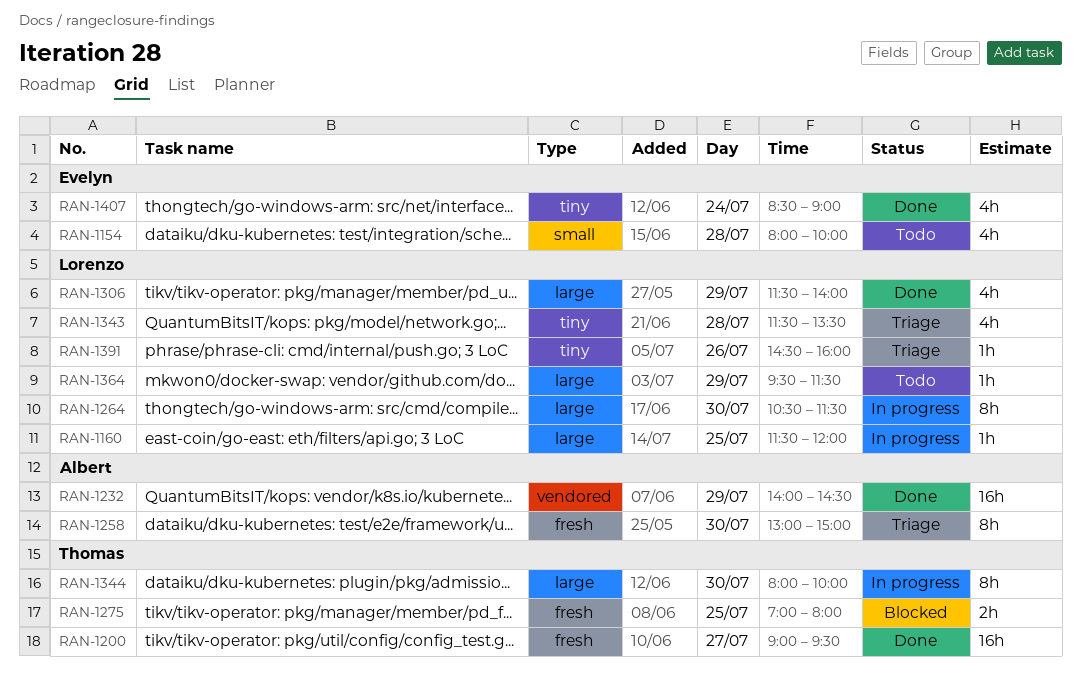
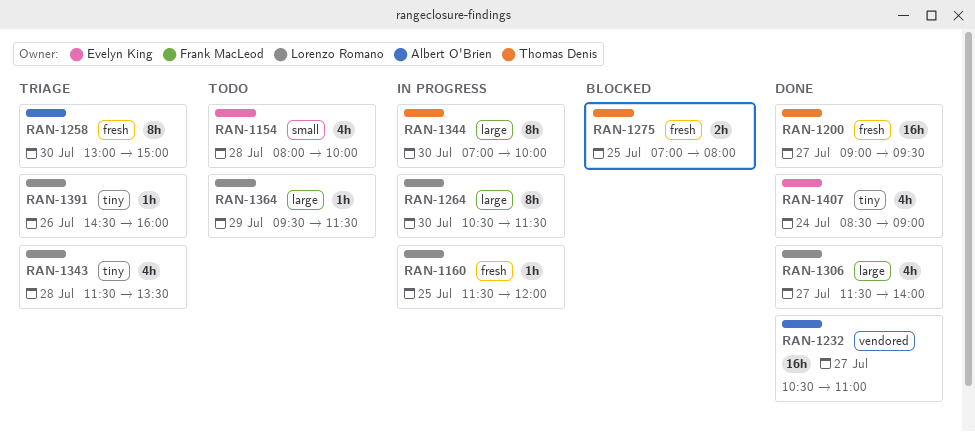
RAN-1160, label: large -> fresh
RAN-1232, day: Jul 29 -> Jul 27
RAN-1232, begins: 14:00 -> 10:30
RAN-1232, ends: 14:30 -> 11:00
RAN-1306, day: Jul 29 -> Jul 27
RAN-1344, begins: 08:00 -> 07:00

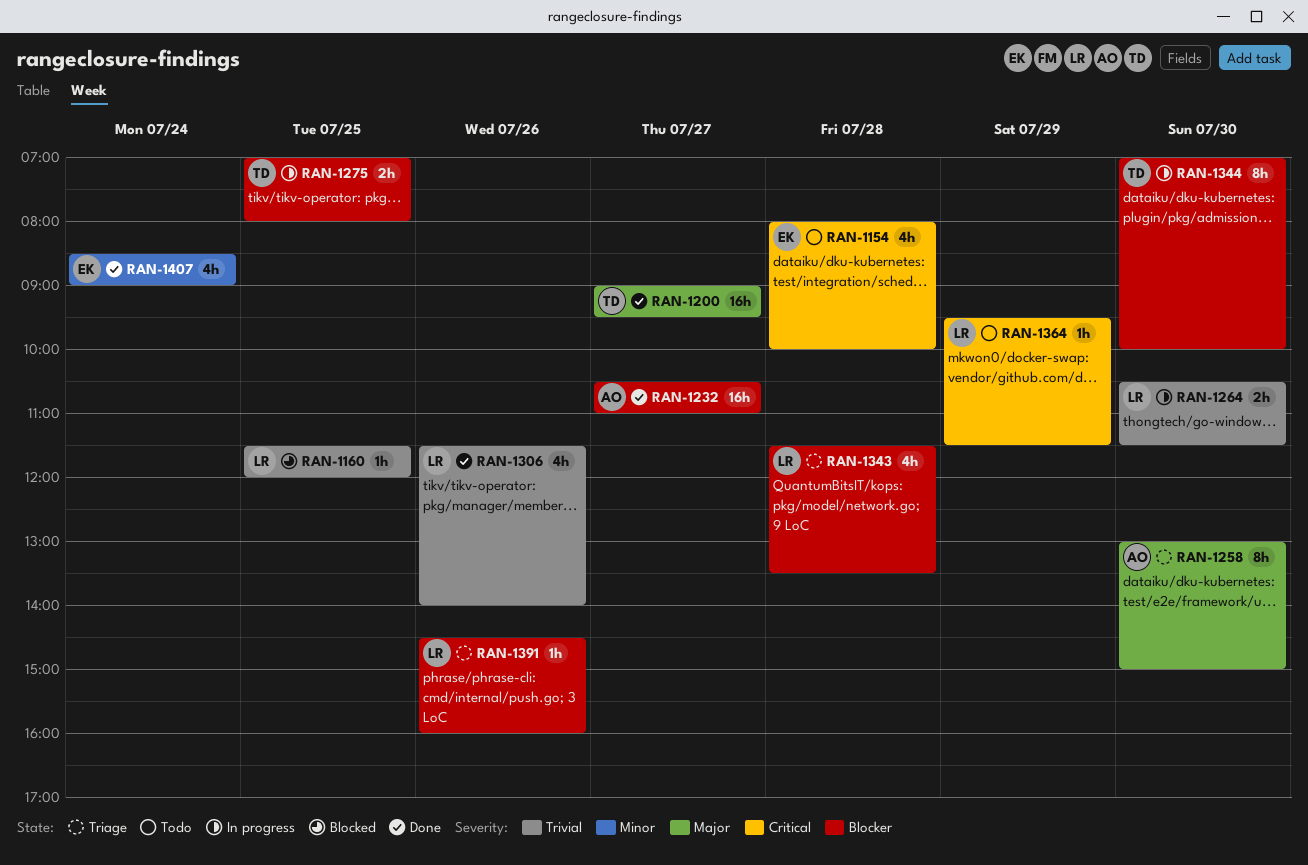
RAN-1160, status: In progress -> Blocked
RAN-1264, estimate: 8h -> 2h
RAN-1275, status: Blocked -> In progress
RAN-1306, day: Jul 27 -> Jul 26

